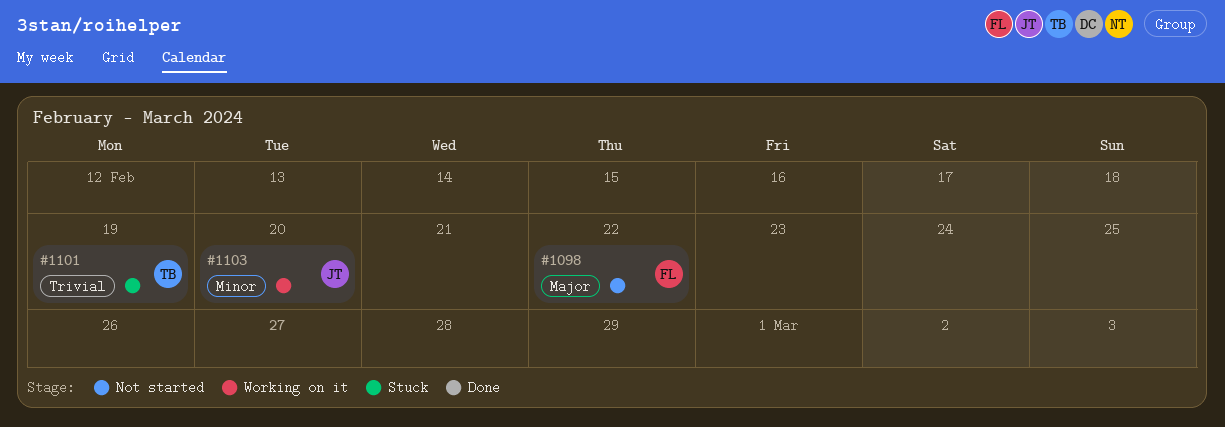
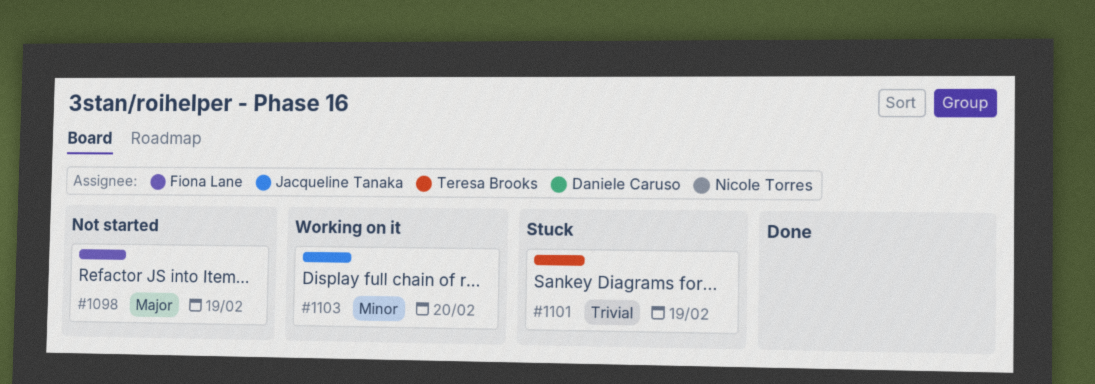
#1098, due: Feb 22 -> Feb 19

